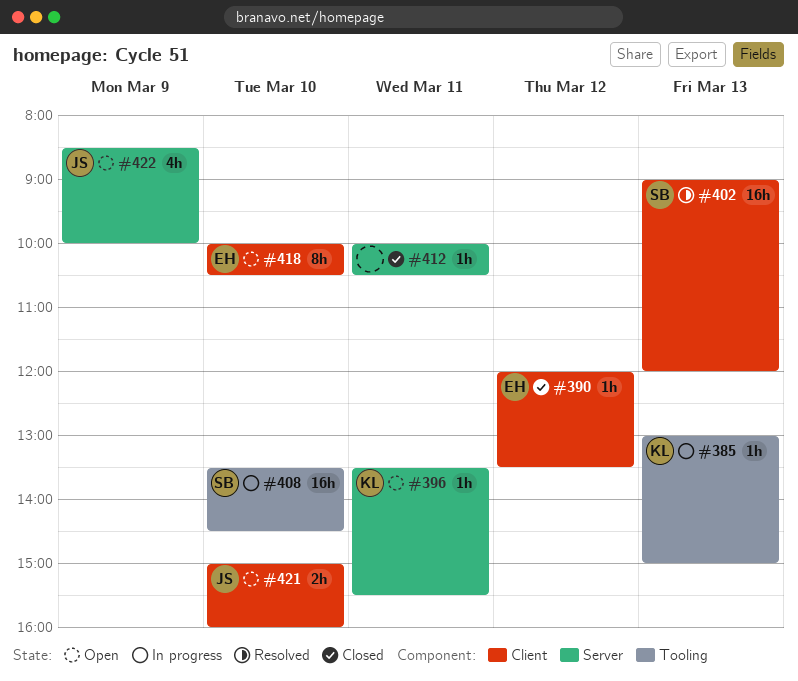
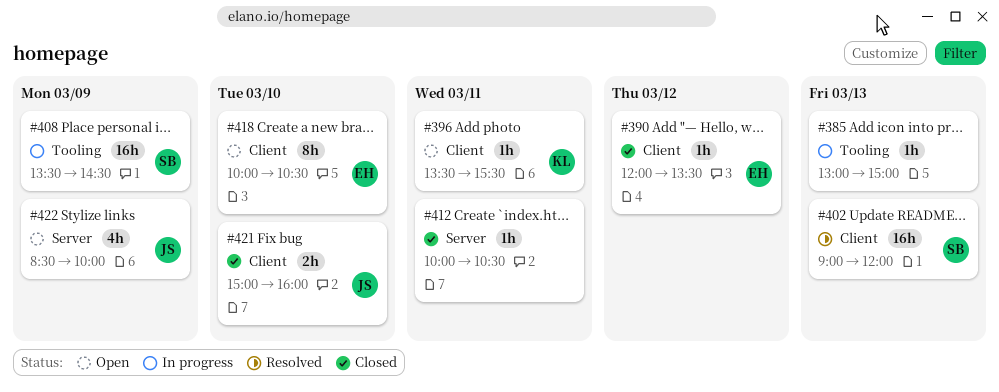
#385, owner: KL -> none
#396, label: Server -> Client
#408, day: Mar 10 -> Mar 9
#421, status: Open -> Closed

